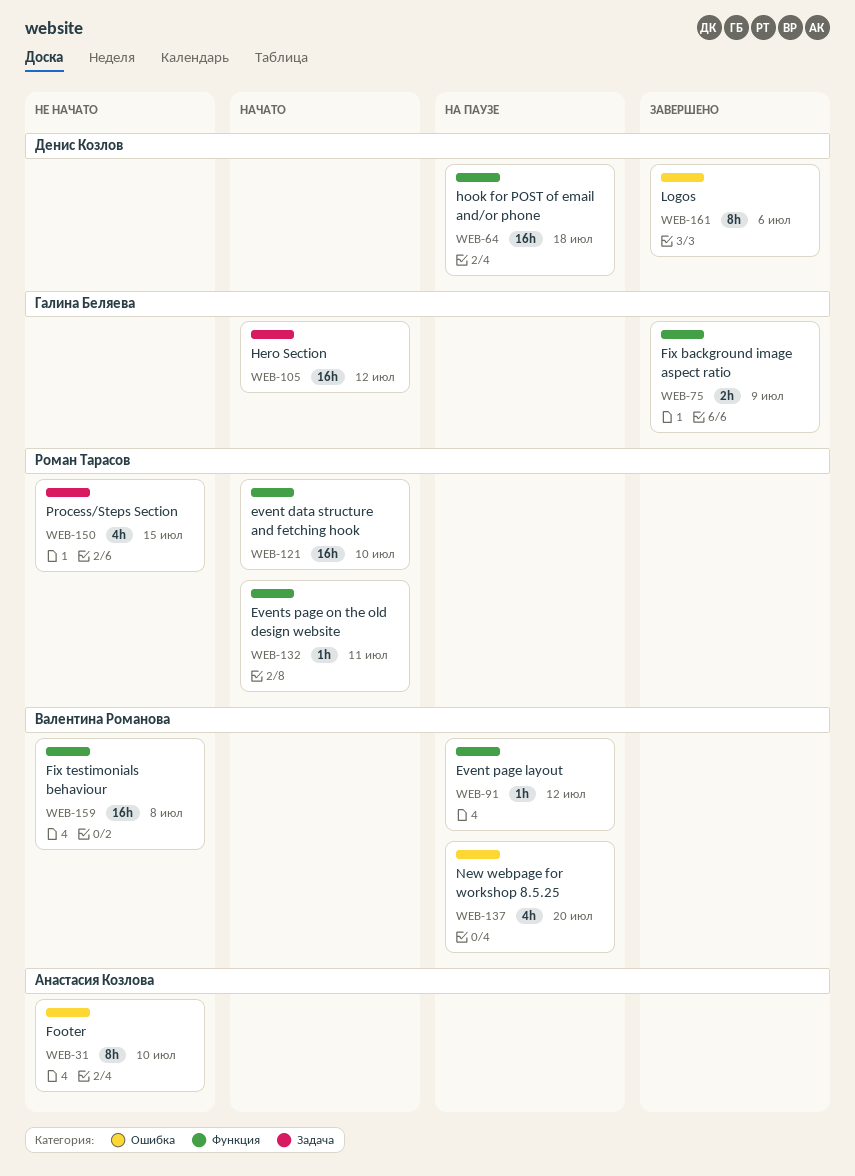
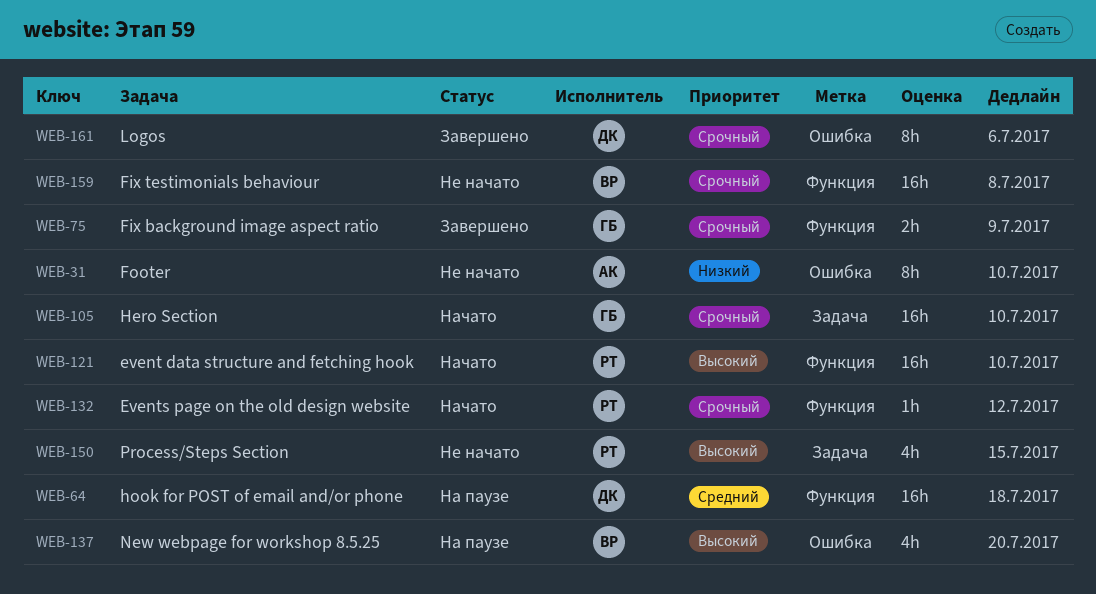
WEB-91: present -> none
WEB-105, due: Jul 12 -> Jul 10
WEB-132, due: Jul 11 -> Jul 12

